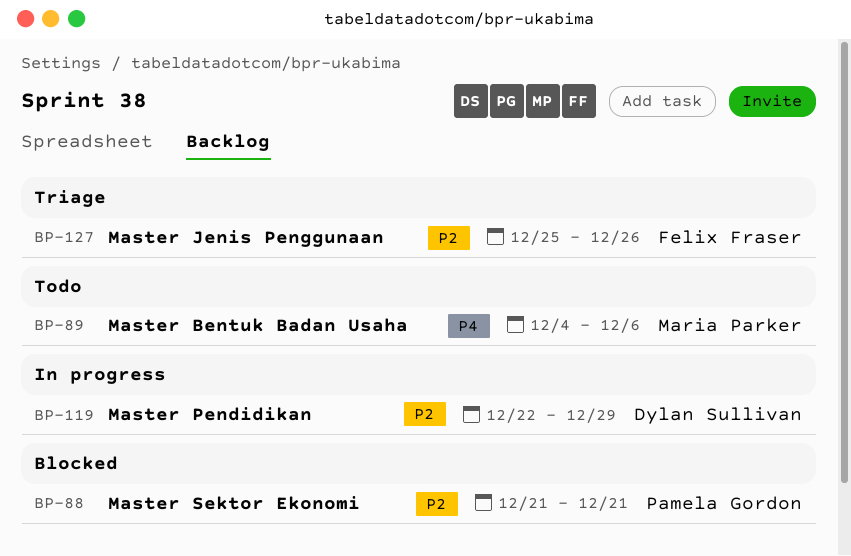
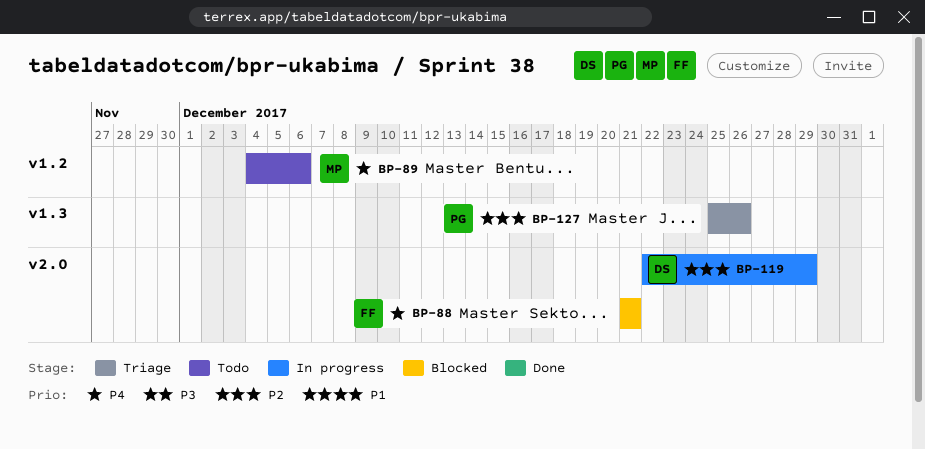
BP-88, owner: Pamela Gordon -> Felix Fraser
BP-88, priority: P2 -> P4
BP-127, owner: Felix Fraser -> Pamela Gordon

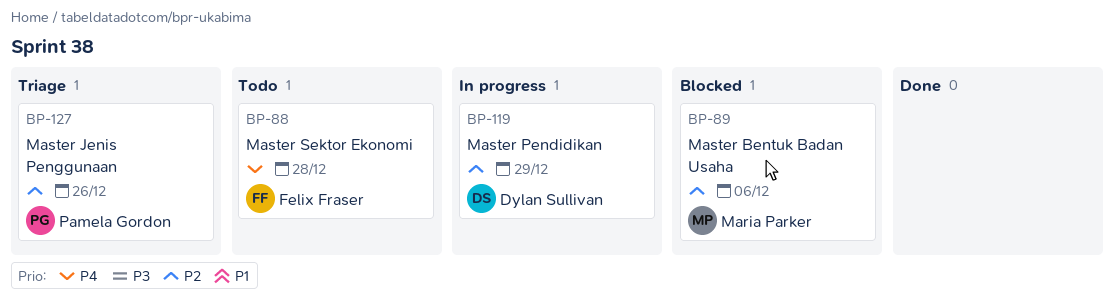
BP-88, status: Blocked -> Todo
BP-88, due: Dec 21 -> Dec 28
BP-89, status: Todo -> Blocked
BP-89, priority: P4 -> P2

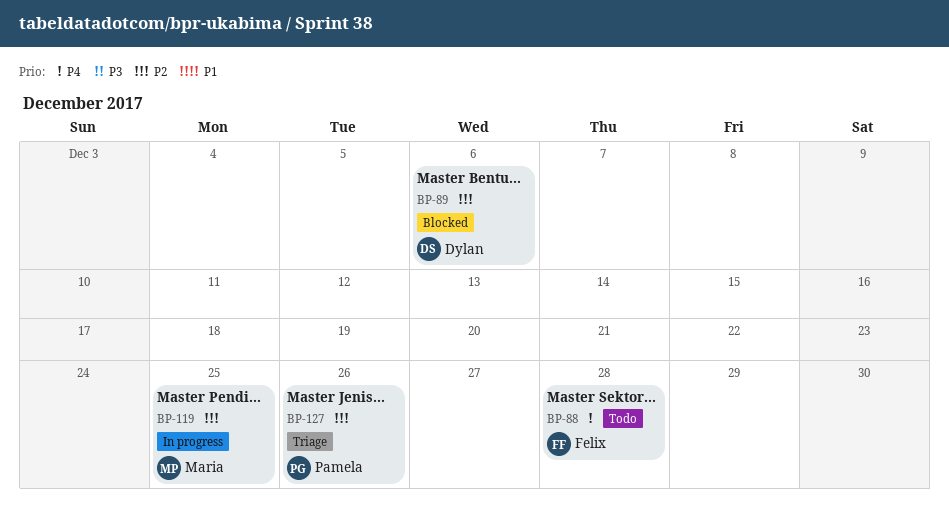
BP-89, owner: Maria Parker -> Dylan Sullivan
BP-119, owner: Dylan Sullivan -> Maria Parker
BP-119, due: Dec 29 -> Dec 25

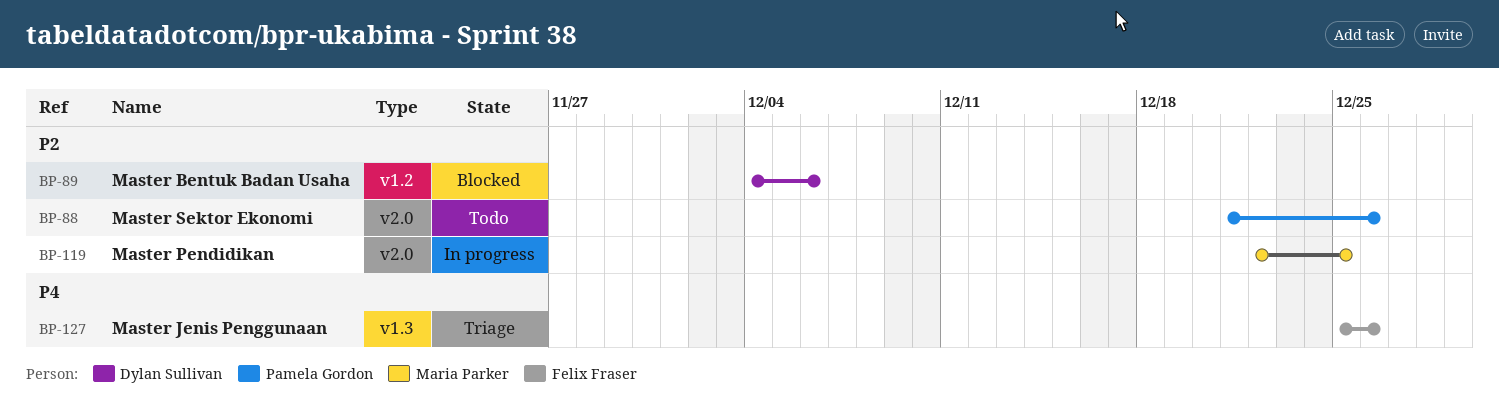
BP-88, owner: Felix Fraser -> Pamela Gordon
BP-88, priority: P4 -> P2
BP-88, due: Dec 28 -> Dec 26
BP-127, owner: Pamela Gordon -> Felix Fraser
BP-127, priority: P2 -> P4

